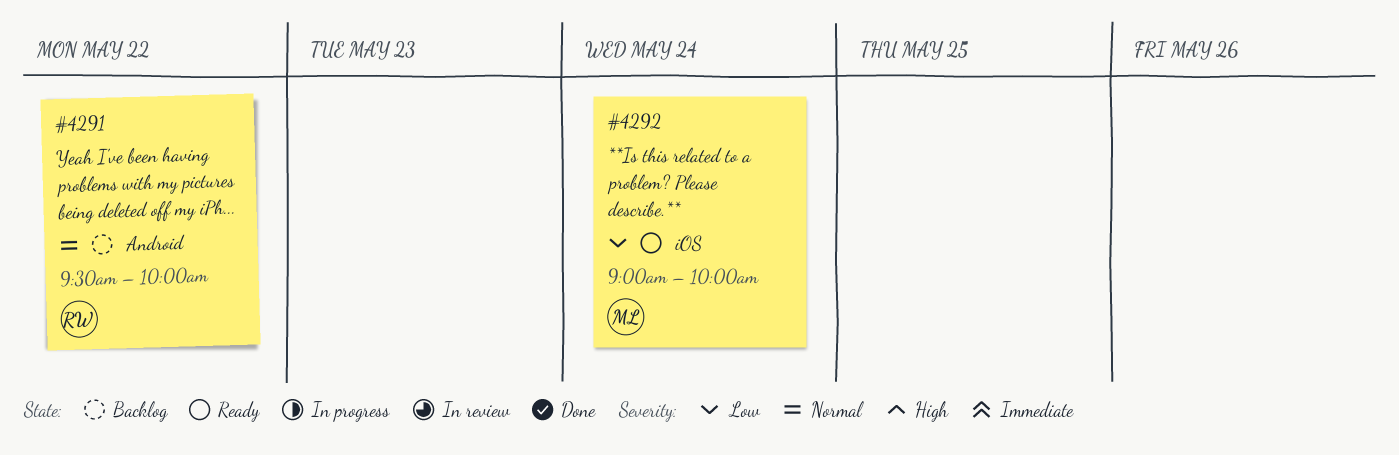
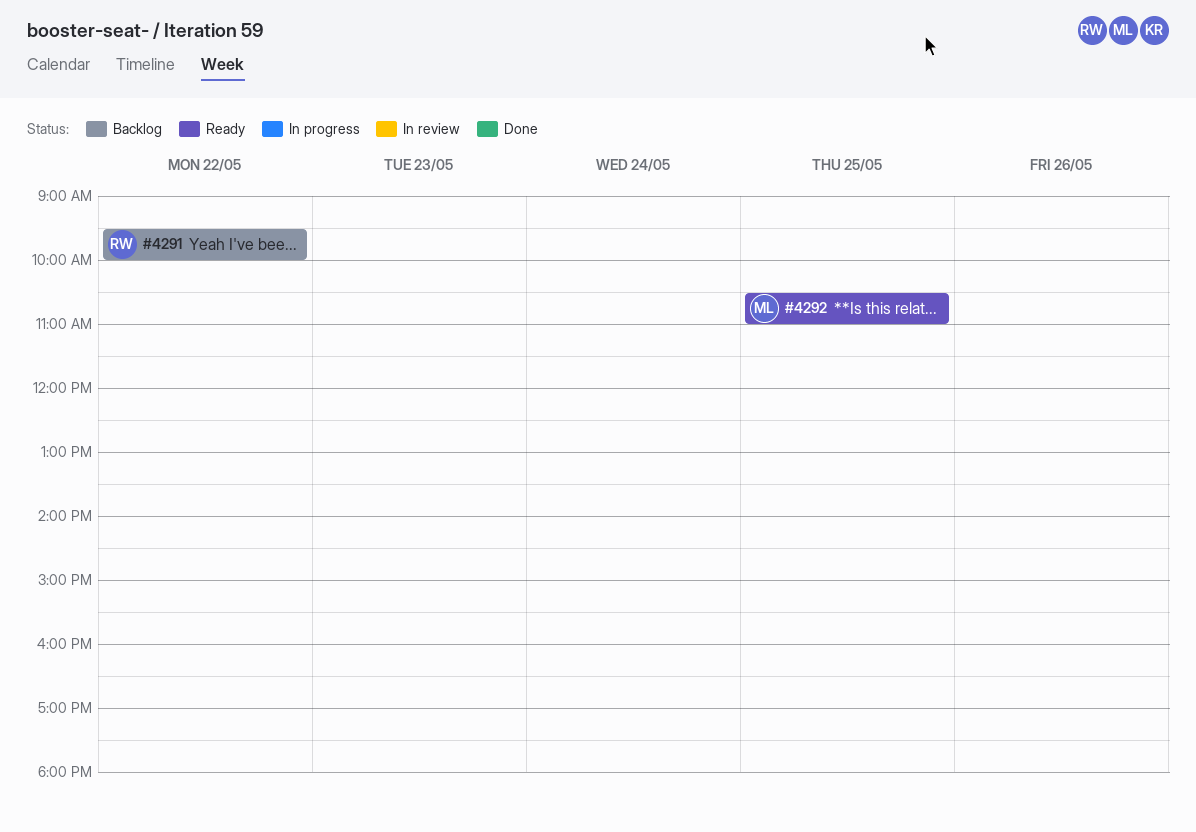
#4292, day: May 24 -> May 25
#4292, begins: 09:00 -> 10:30
#4292, ends: 10:00 -> 11:00

